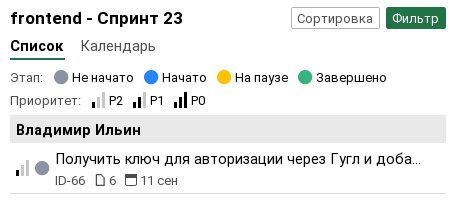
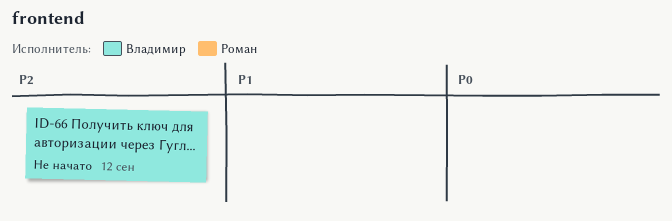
ID-66, due: Sep 11 -> Sep 12

